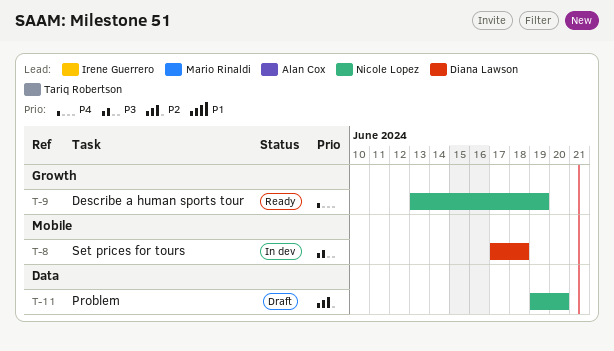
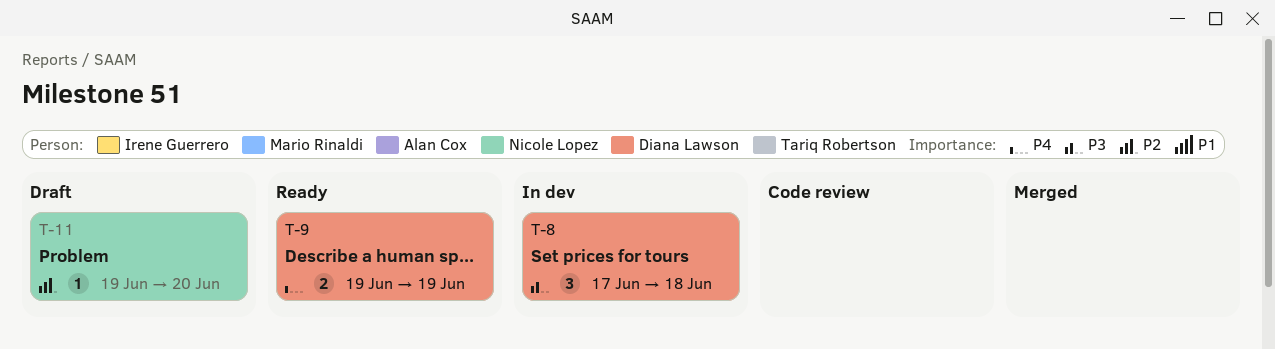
T-9, owner: Nicole Lopez -> Diana Lawson
T-9, start: Jun 13 -> Jun 19

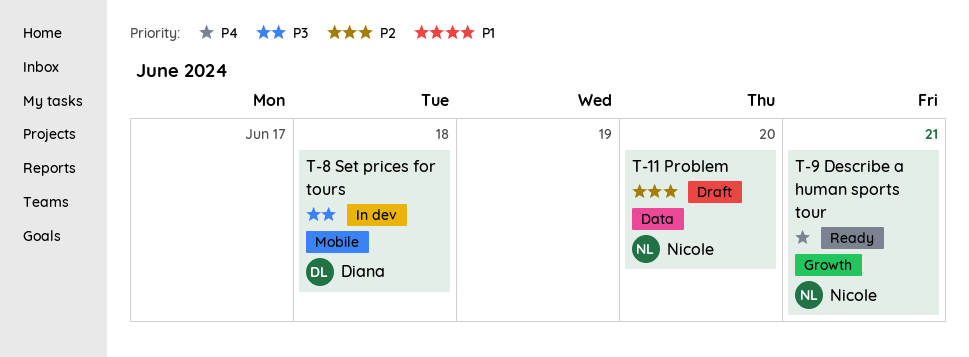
T-9, owner: Diana Lawson -> Nicole Lopez
T-9, due: Jun 19 -> Jun 21

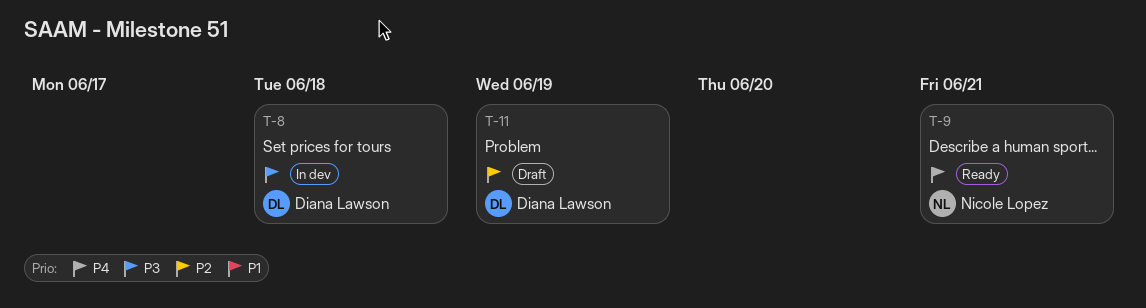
T-11, owner: Nicole Lopez -> Diana Lawson
T-11, due: Jun 20 -> Jun 19

